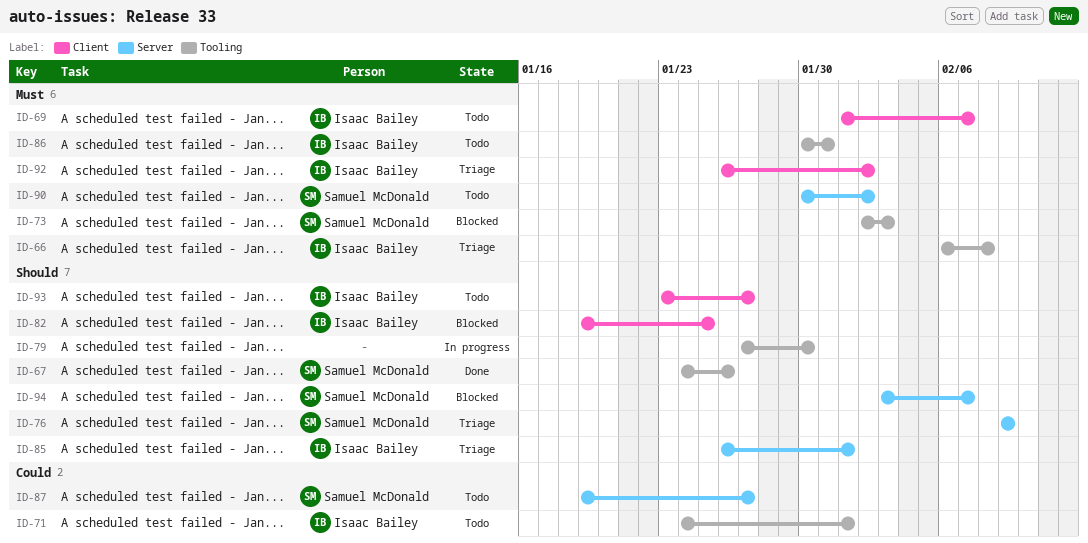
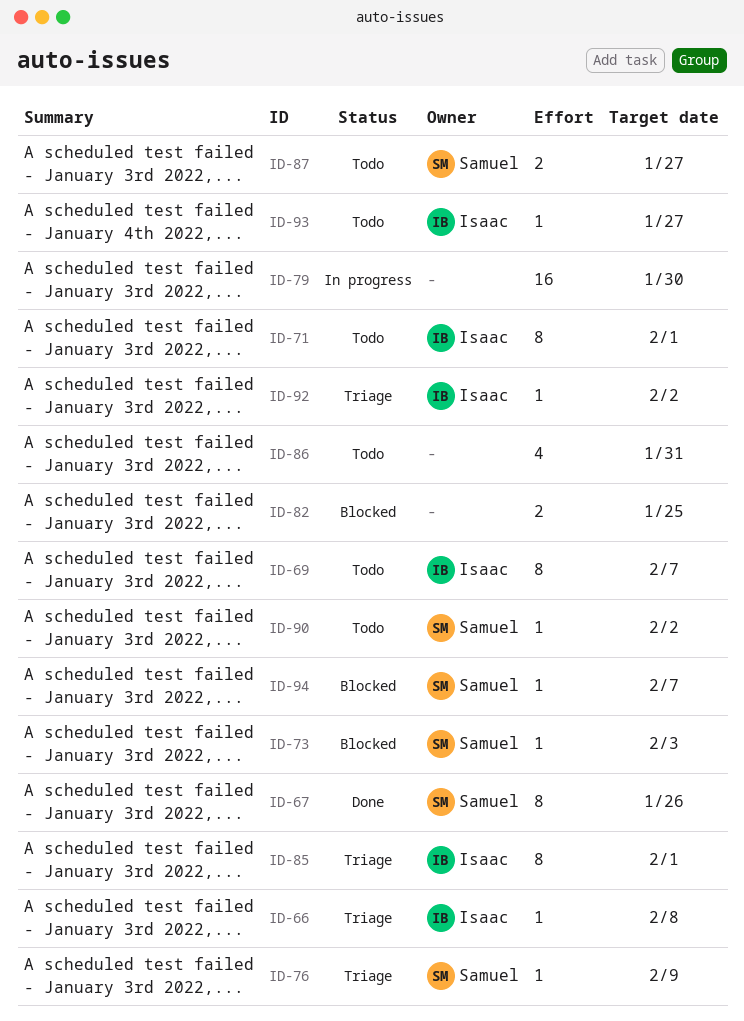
ID-82, owner: Isaac Bailey -> none
ID-86, owner: Isaac Bailey -> none

